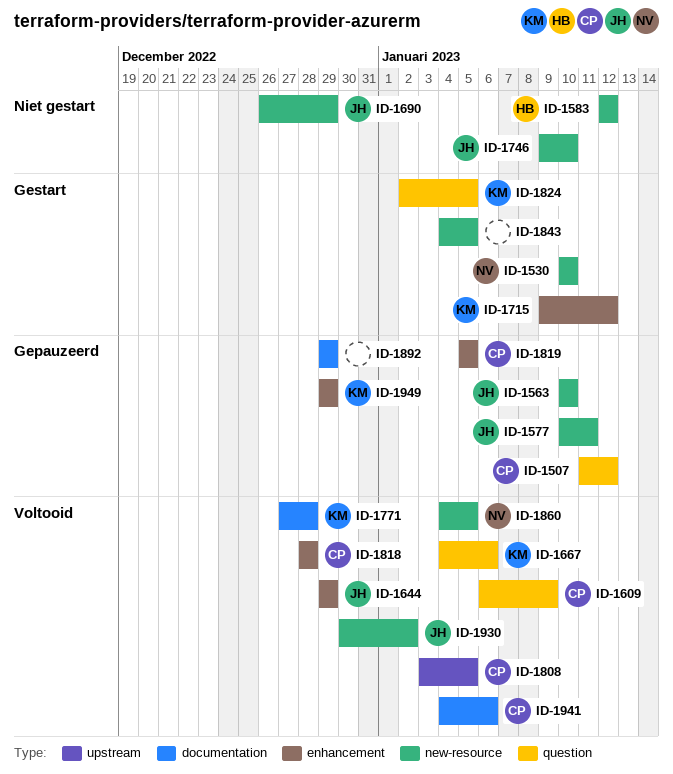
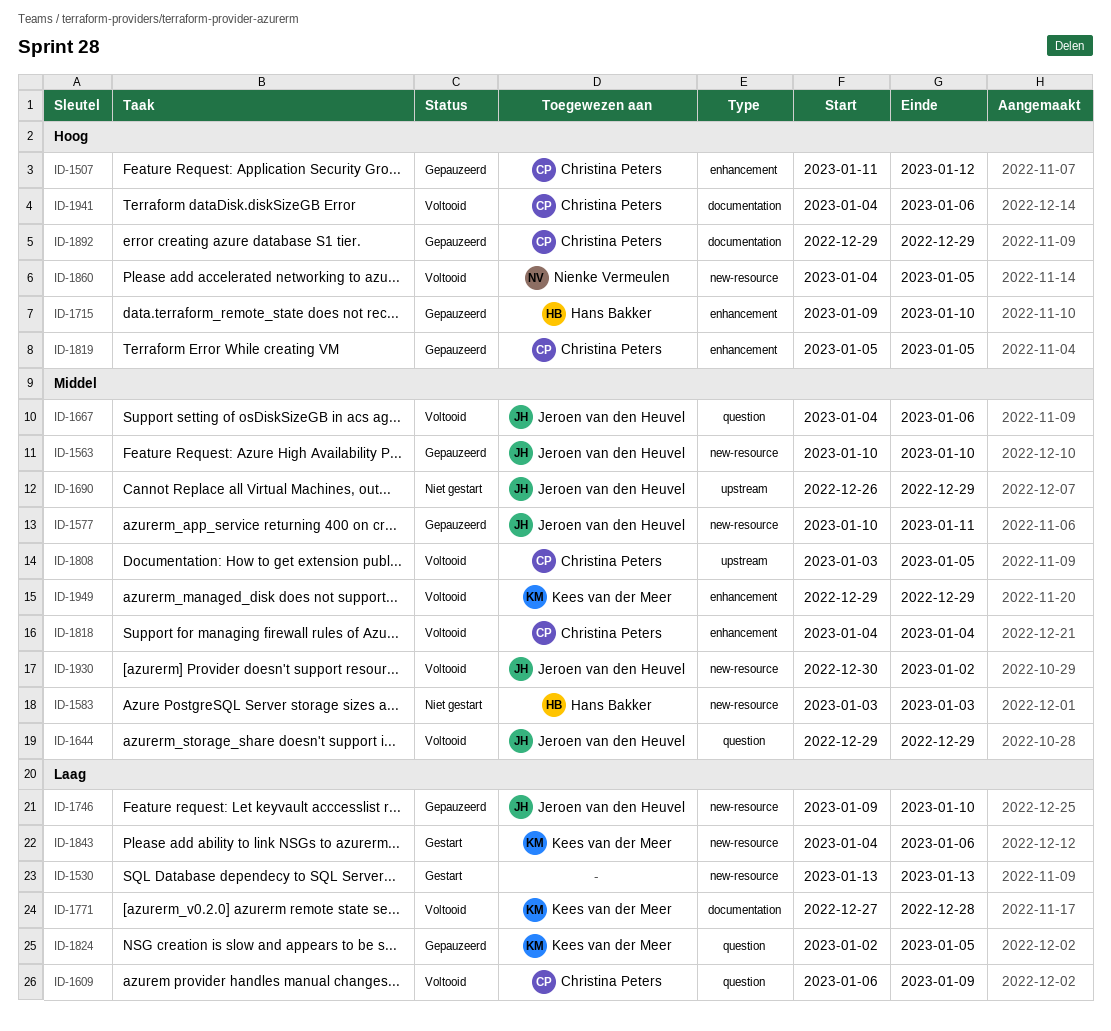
ID-1507, label: question -> enhancement
ID-1530, owner: Nienke Vermeulen -> none
ID-1530, start: Jan 10 -> Jan 13
ID-1530, due: Jan 10 -> Jan 13
ID-1583, start: Jan 12 -> Jan 3
ID-1583, due: Jan 12 -> Jan 3
ID-1644, label: enhancement -> question
ID-1667, owner: Kees van der Meer -> Jeroen van den Heuvel
ID-1690, label: new-resource -> upstream
ID-1715, status: Gestart -> Gepauzeerd
ID-1715, owner: Kees van der Meer -> Hans Bakker
ID-1715, due: Jan 12 -> Jan 10
ID-1746, status: Niet gestart -> Gepauzeerd
ID-1818, start: Dec 28 -> Jan 4
ID-1818, due: Dec 28 -> Jan 4
ID-1824, status: Gestart -> Gepauzeerd
ID-1843, owner: none -> Kees van der Meer
ID-1843, due: Jan 5 -> Jan 6
ID-1892, owner: none -> Christina Peters
ID-1949, status: Gepauzeerd -> Voltooid

